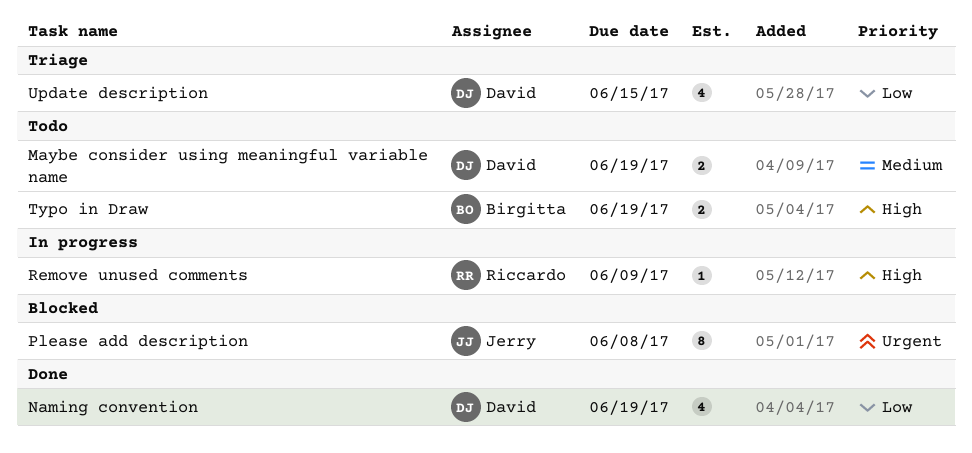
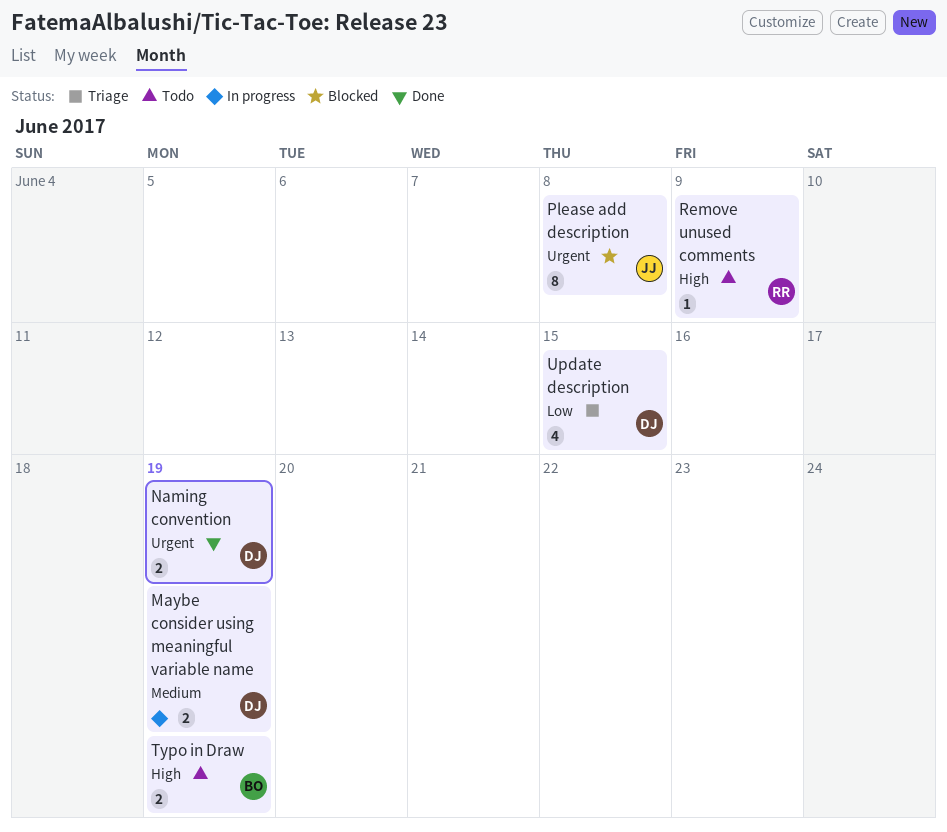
Maybe consider using meaningful variable name, status: Todo -> In progress
Naming convention, priority: Low -> Urgent
Naming convention, estimate: 4 -> 2
Remove unused comments, status: In progress -> Todo

